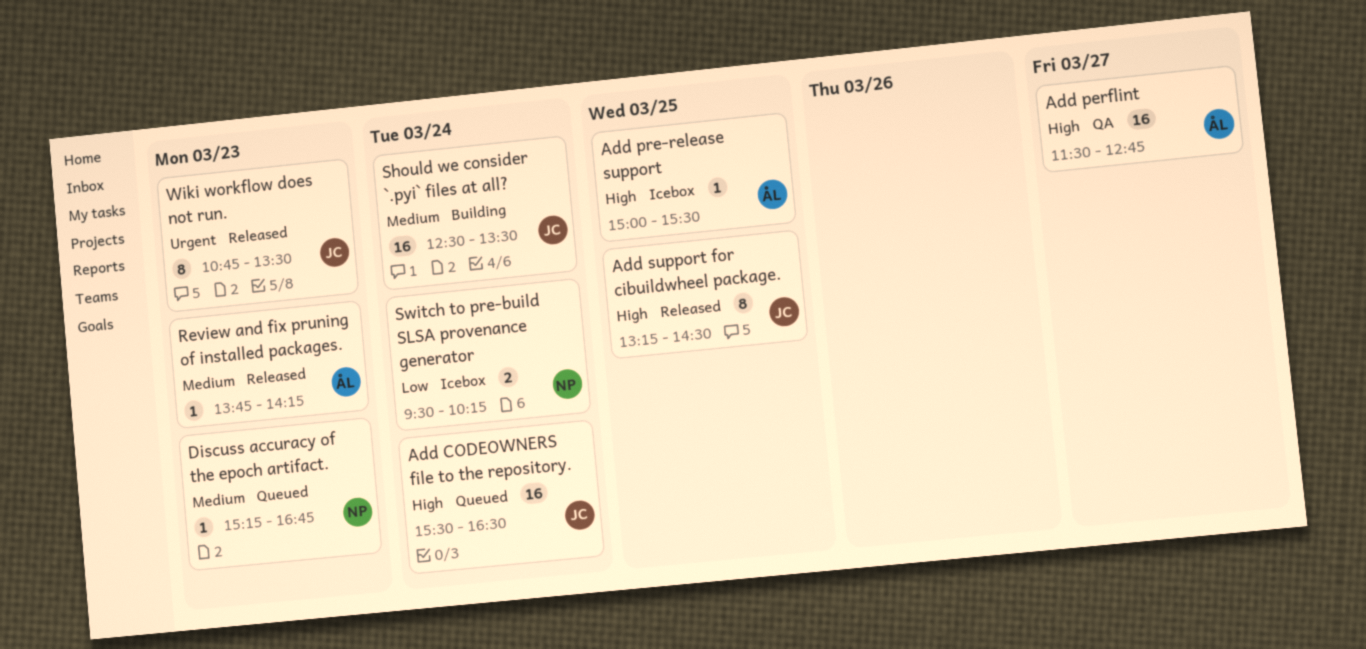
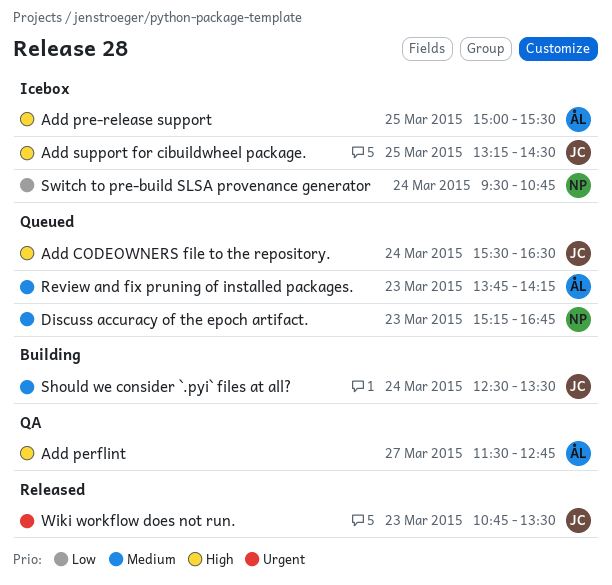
Add support for cibuildwheel package., status: Released -> Icebox
Review and fix pruning of installed packages., status: Released -> Queued
Switch to pre-build SLSA provenance generator, ends: 10:15 -> 10:45

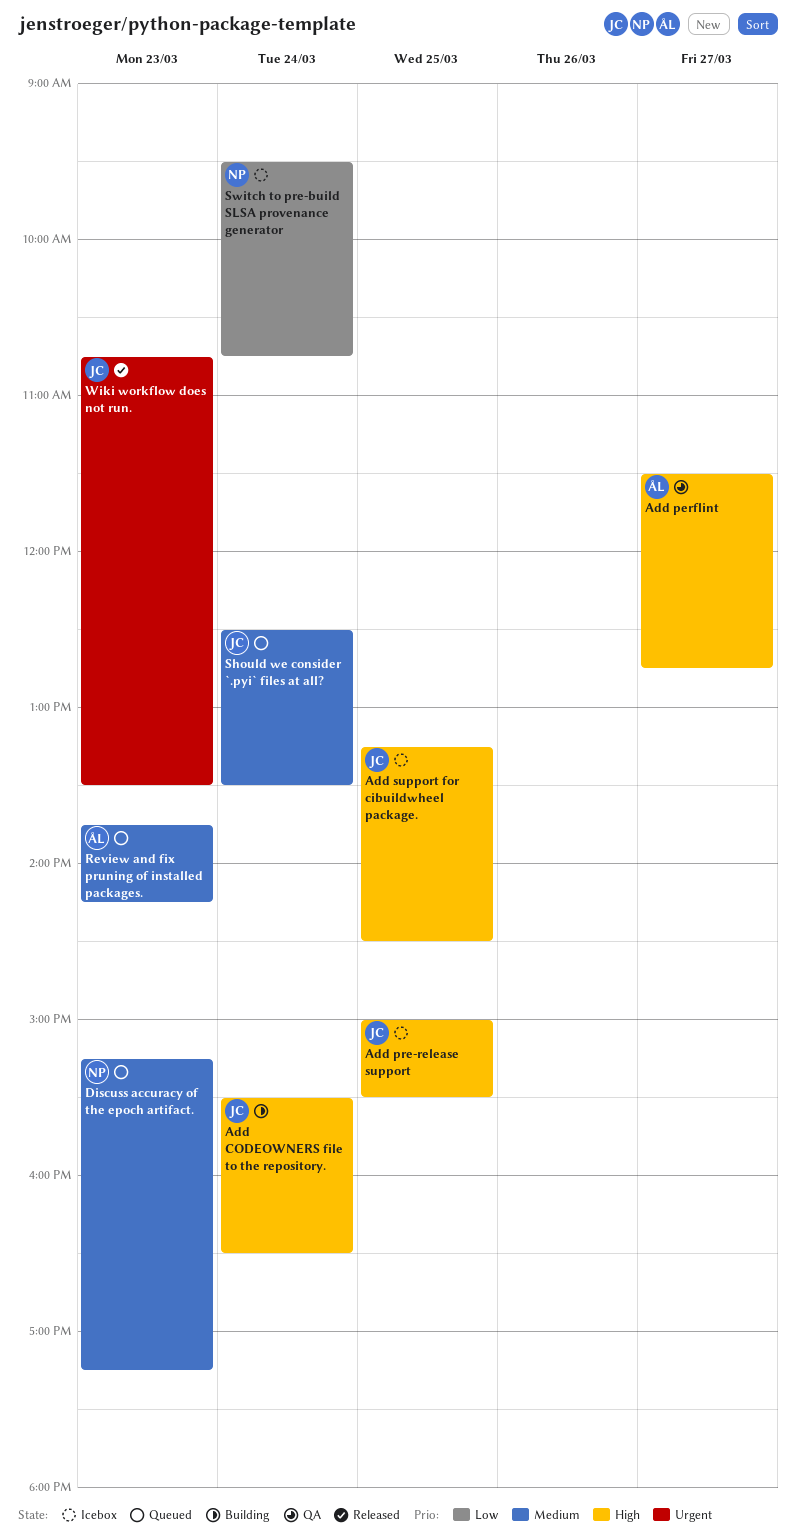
Add CODEOWNERS file to the repository., status: Queued -> Building
Add pre-release support, owner: ÅL -> JC
Discuss accuracy of the epoch artifact., ends: 16:45 -> 17:15
Should we consider `.pyi` files at all?, status: Building -> Queued

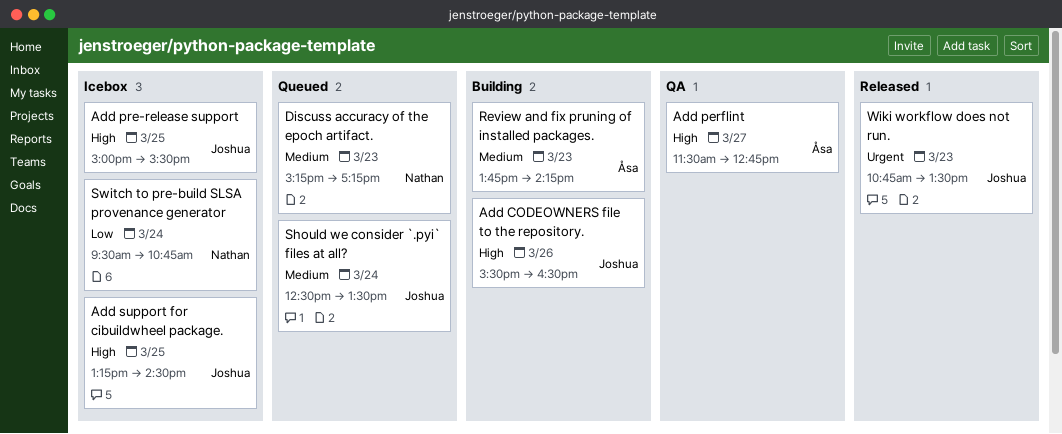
Add CODEOWNERS file to the repository., day: Mar 24 -> Mar 26
Review and fix pruning of installed packages., status: Queued -> Building

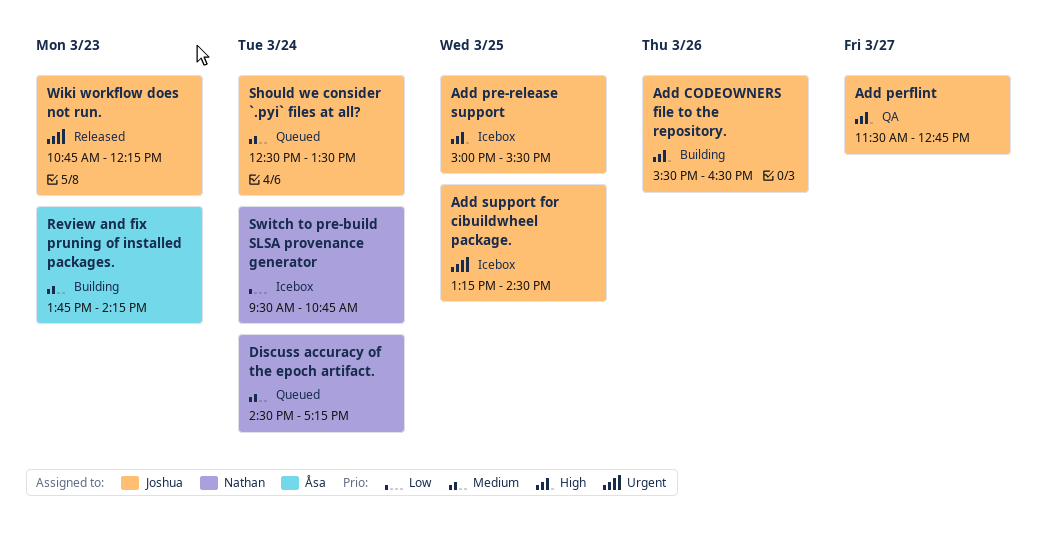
Add perflint, owner: Åsa -> Joshua
Add support for cibuildwheel package., priority: High -> Urgent
Discuss accuracy of the epoch artifact., day: Mar 23 -> Mar 24
Discuss accuracy of the epoch artifact., begins: 15:15 -> 14:30
Wiki workflow does not run., ends: 13:30 -> 12:15

